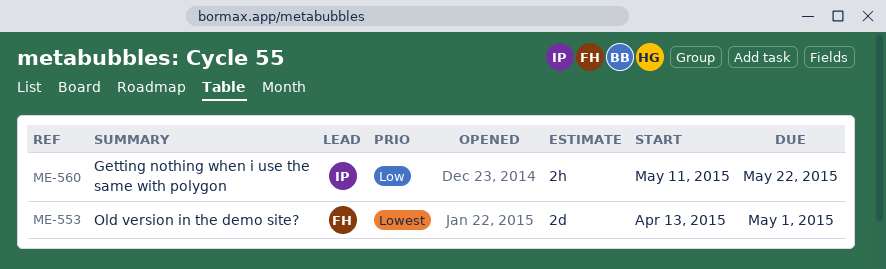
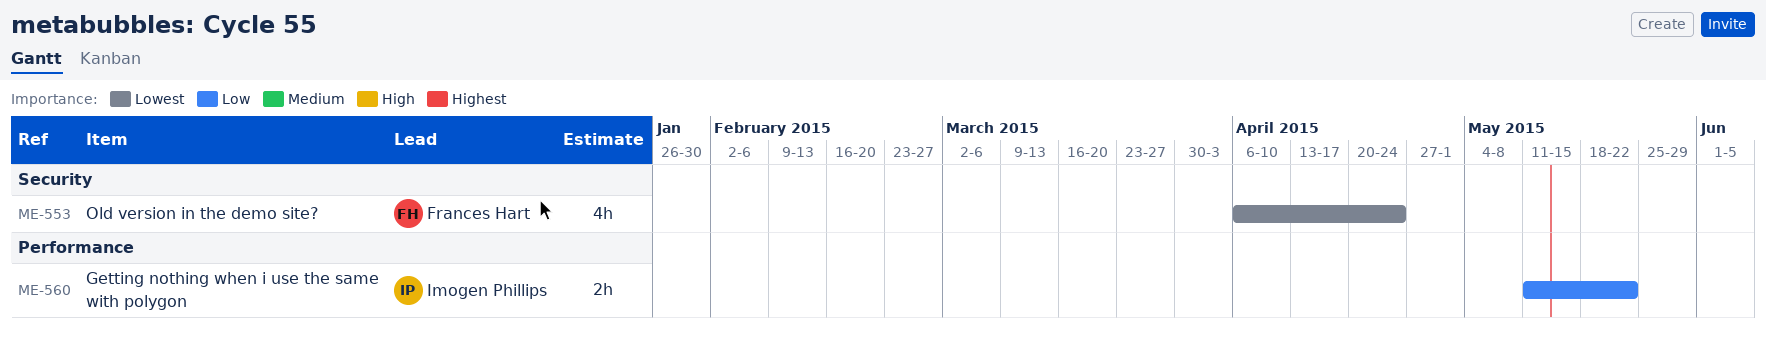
ME-553, estimate: 2d -> 4h
ME-553, start: Apr 13 -> Apr 6
ME-553, due: May 1 -> Apr 24

